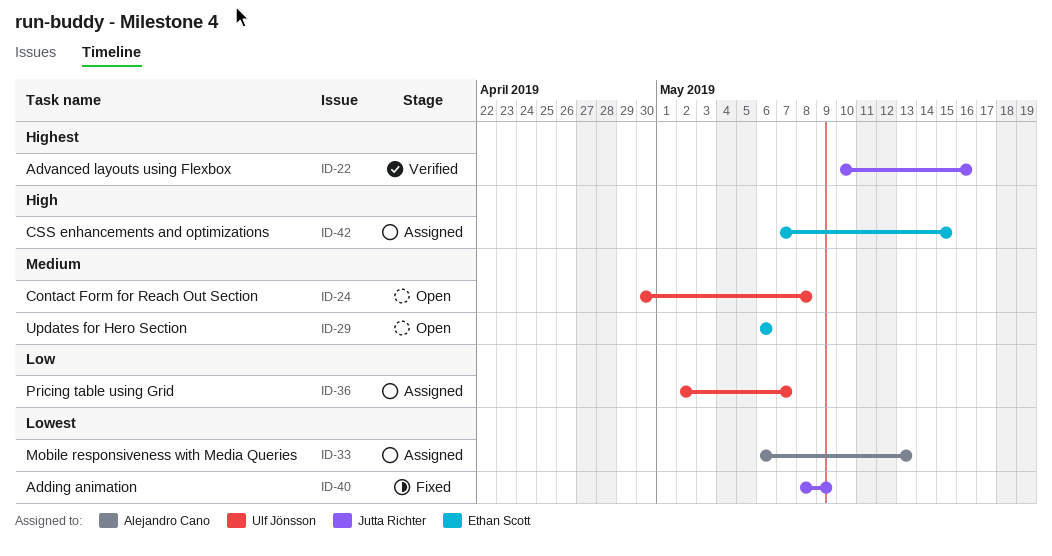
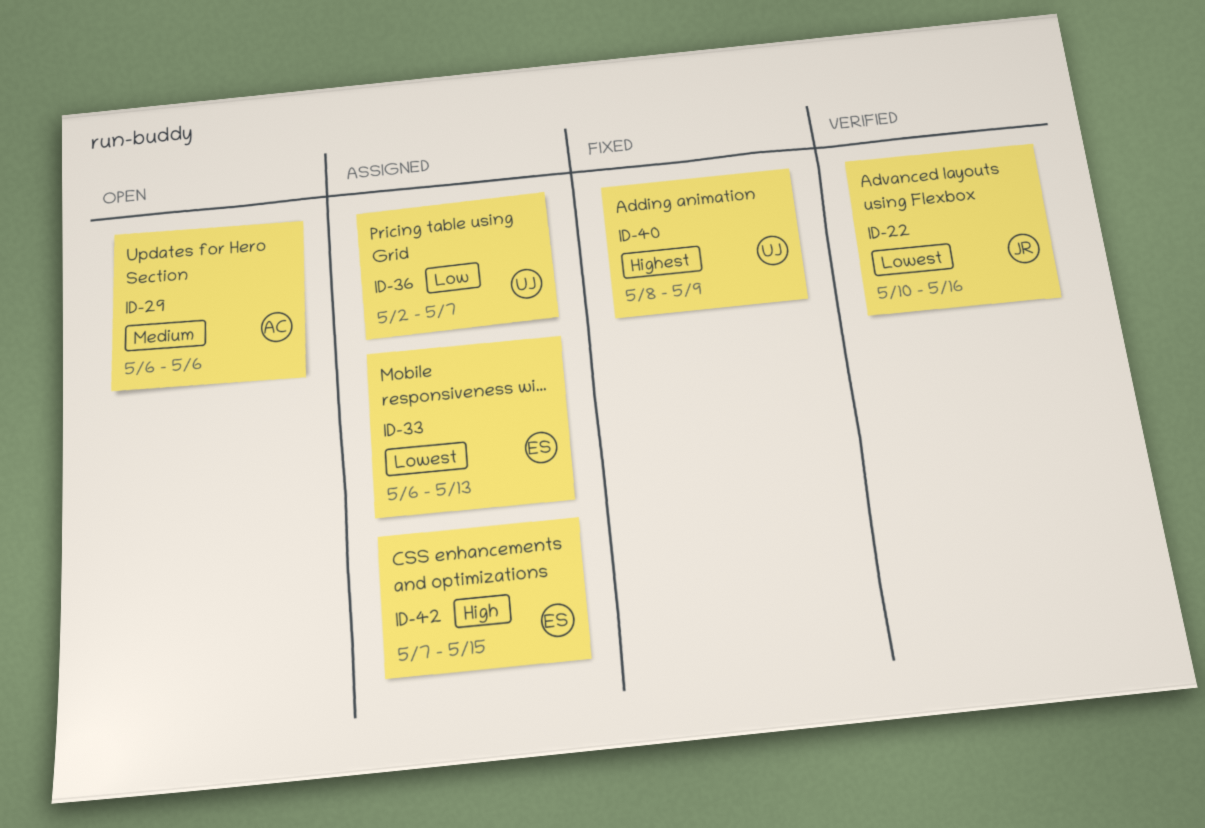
ID-22, priority: Highest -> Lowest
ID-24: present -> none
ID-29, owner: Ethan Scott -> Alejandro Cano
ID-33, owner: Alejandro Cano -> Ethan Scott
ID-40, owner: Jutta Richter -> Ulf Jönsson
ID-40, priority: Lowest -> Highest

